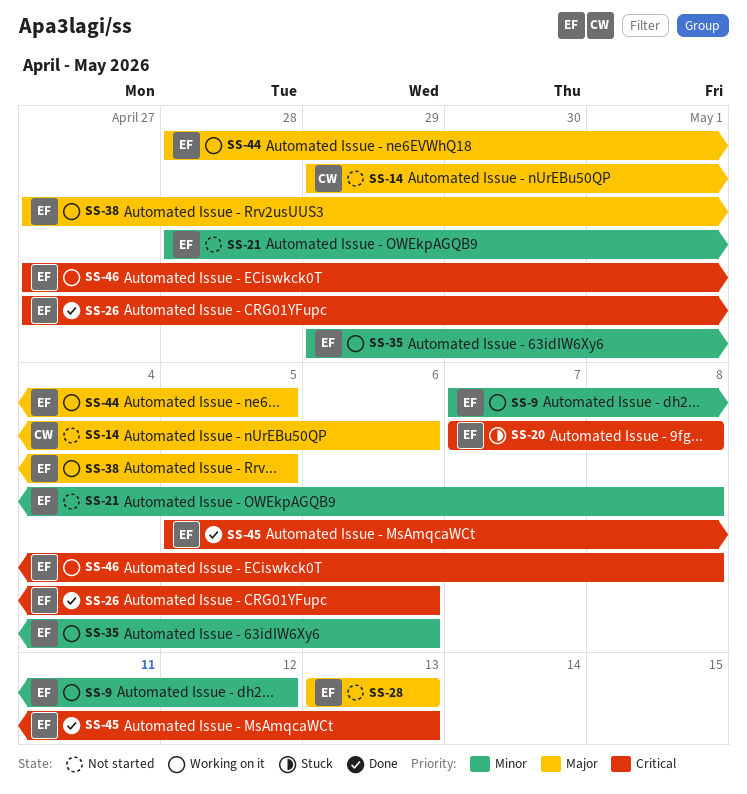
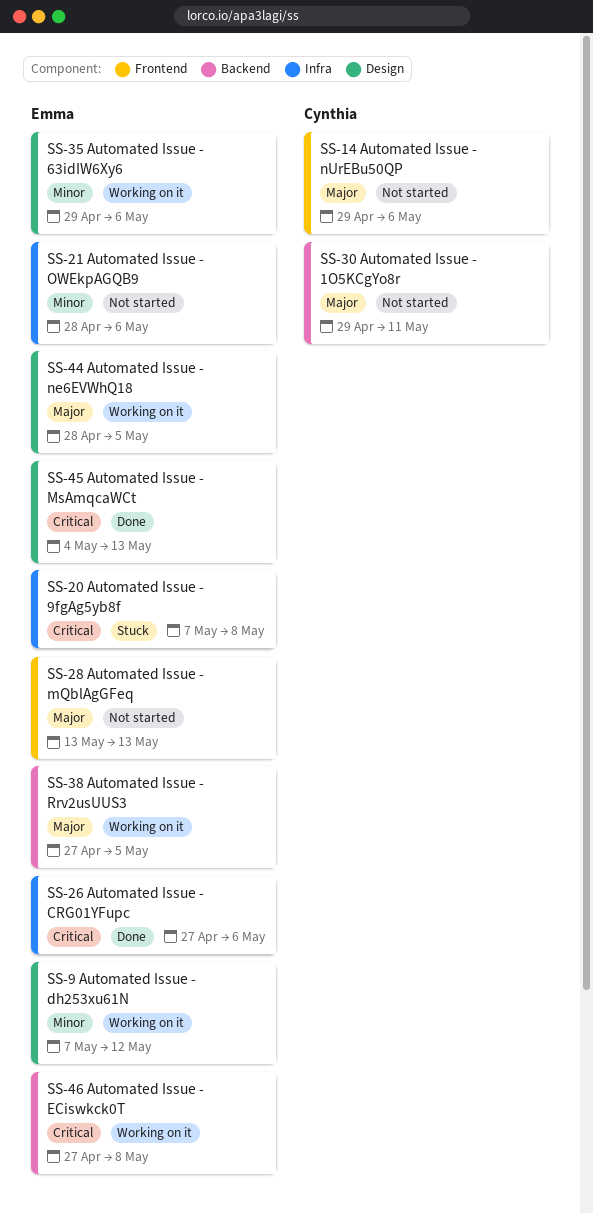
SS-21, due: May 8 -> May 6
SS-30: none -> present
SS-45, start: May 5 -> May 4

